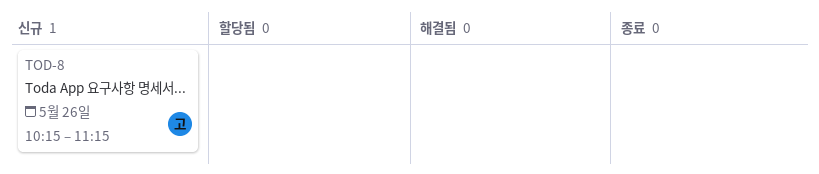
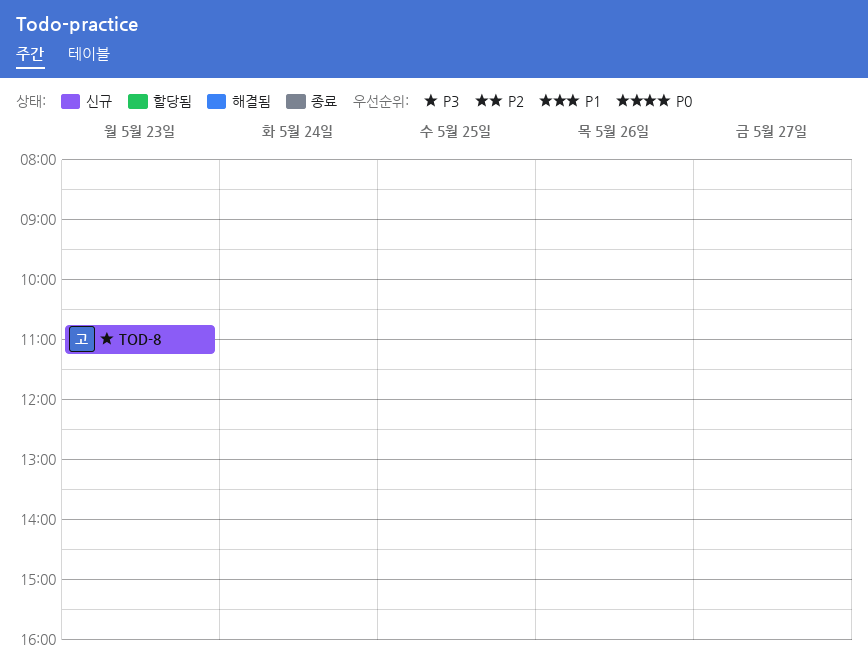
TOD-8, day: May 26 -> May 23
TOD-8, begins: 10:15 -> 10:45

